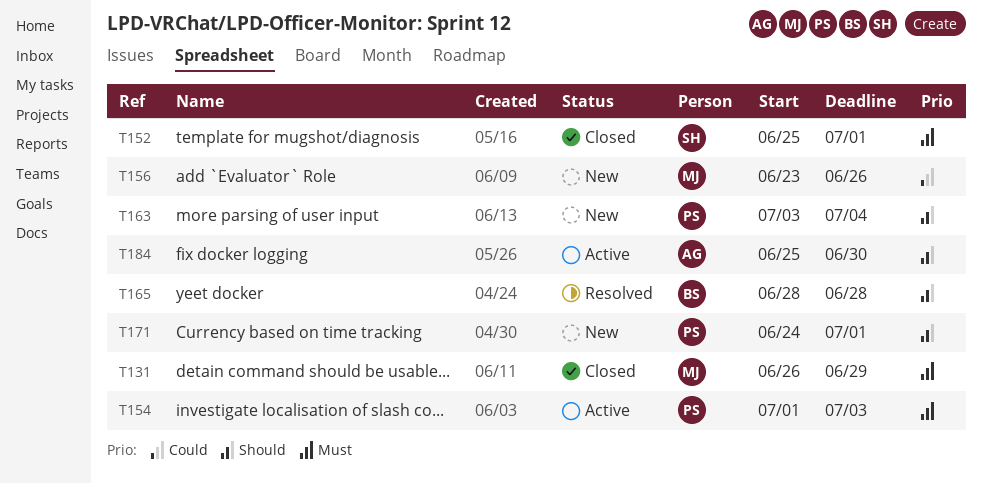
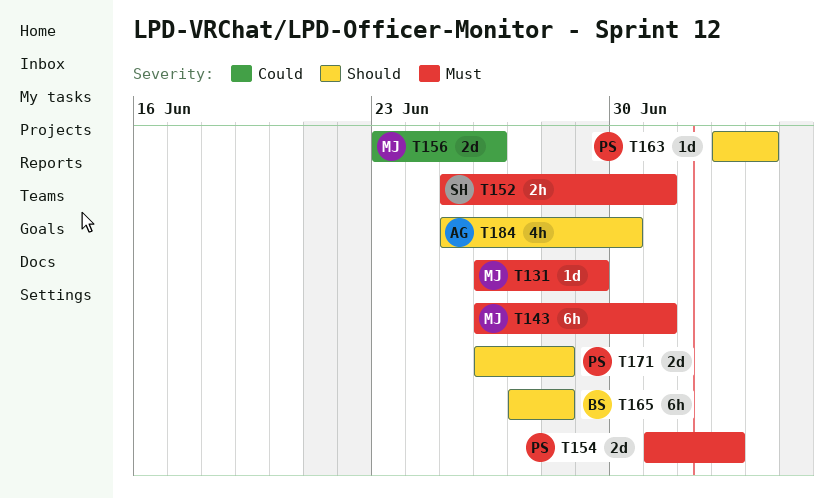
T143: none -> present
T165, start: Jun 28 -> Jun 27
T171, start: Jun 24 -> Jun 26
T171, due: Jul 1 -> Jun 28

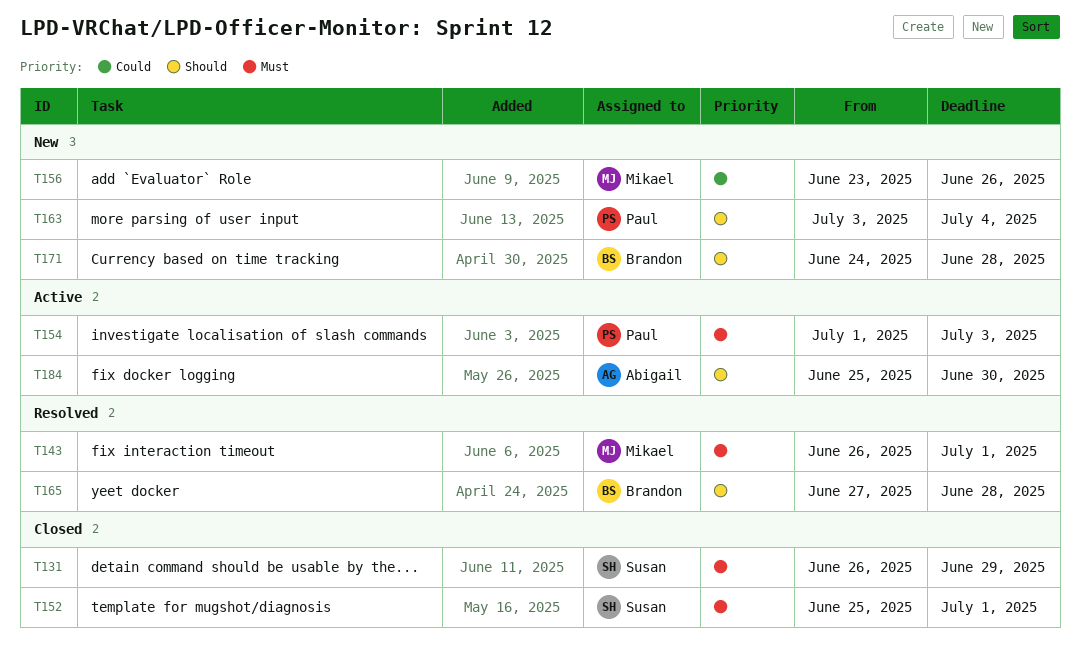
T131, owner: Mikael -> Susan
T171, owner: Paul -> Brandon
T171, start: Jun 26 -> Jun 24

